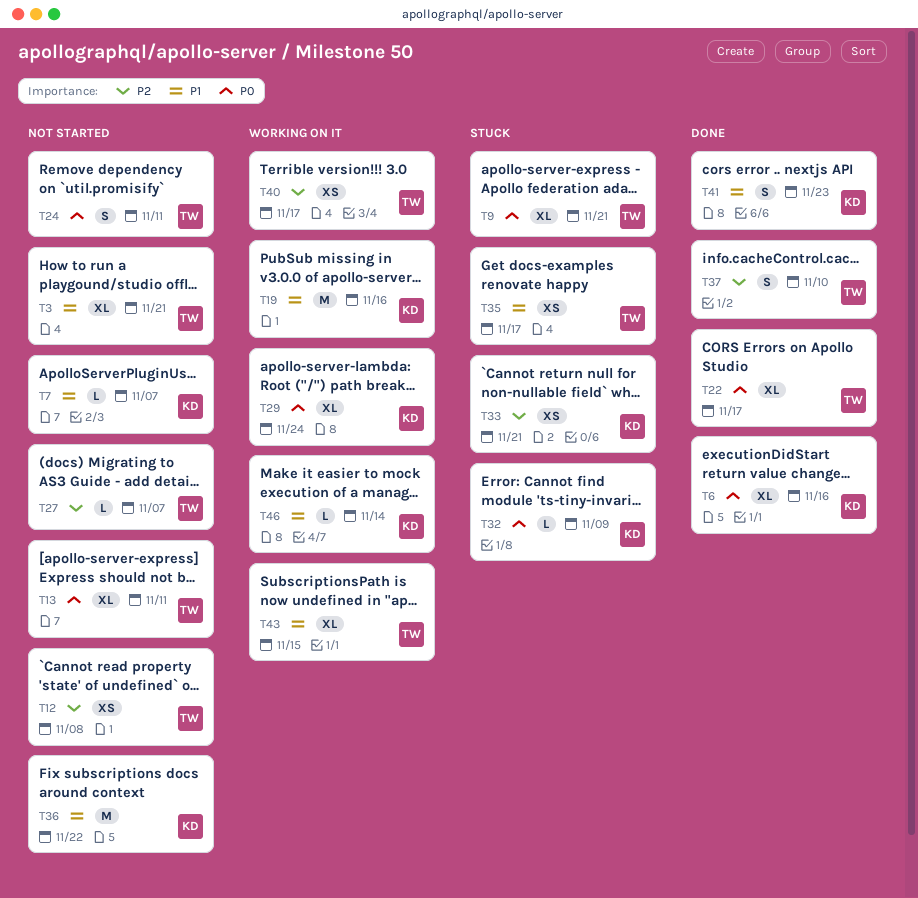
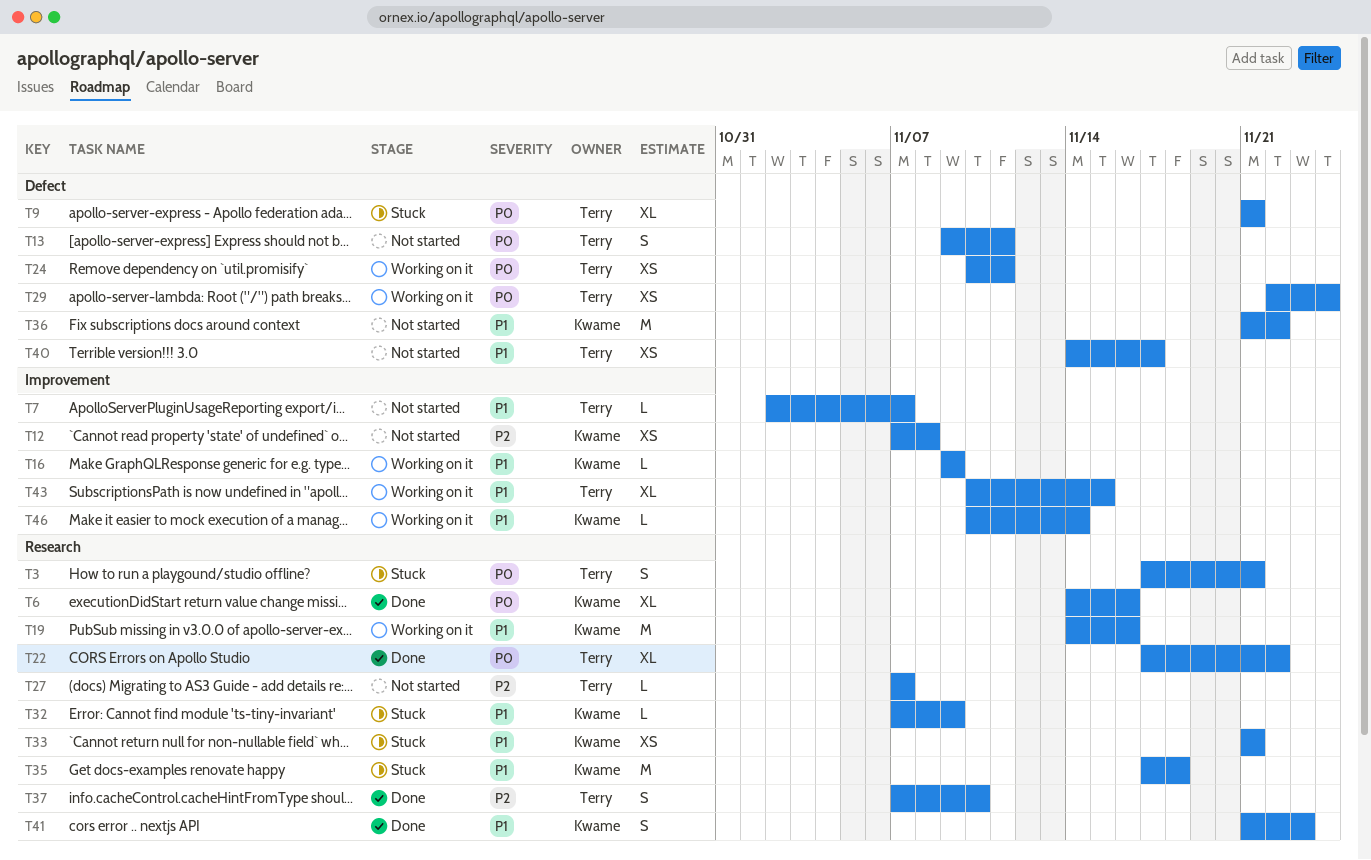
T3, status: Not started -> Stuck
T3, priority: P1 -> P0
T3, estimate: XL -> S
T7, owner: Kwame -> Terry
T12, owner: Terry -> Kwame
T13, estimate: XL -> S
T16: none -> present
T22, due: Nov 17 -> Nov 22
T24, status: Not started -> Working on it
T24, estimate: S -> XS
T29, owner: Kwame -> Terry
T29, estimate: XL -> XS
T32, priority: P0 -> P1
T33, priority: P2 -> P1
T35, owner: Terry -> Kwame
T35, estimate: XS -> M
T35, due: Nov 17 -> Nov 18
T40, status: Working on it -> Not started
T40, priority: P2 -> P1

